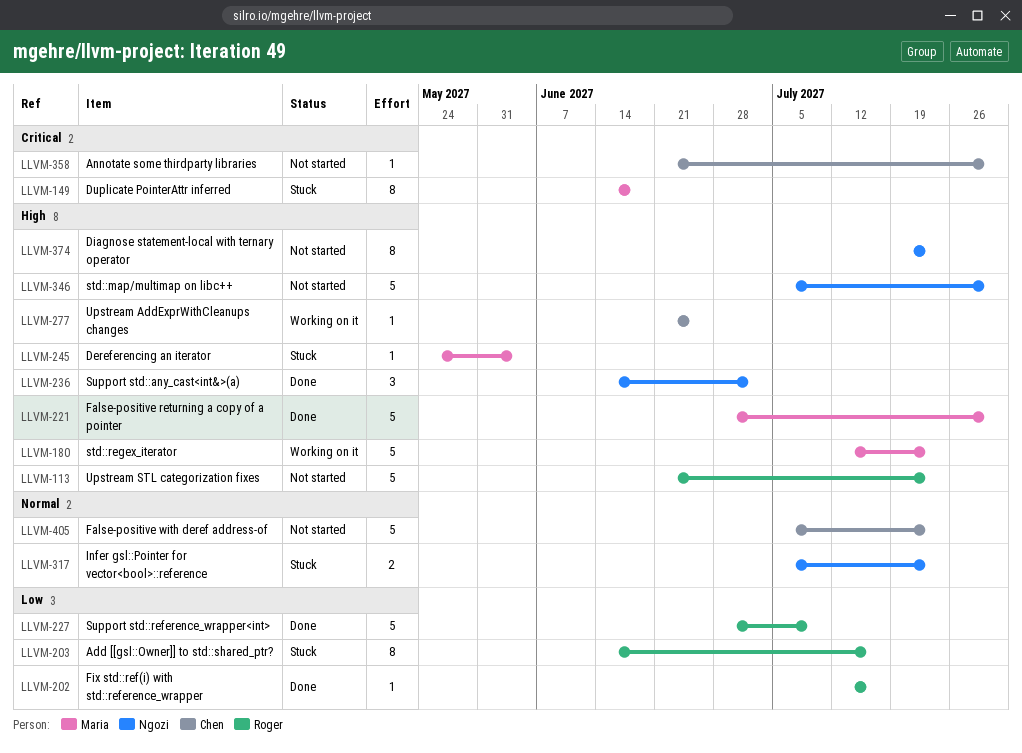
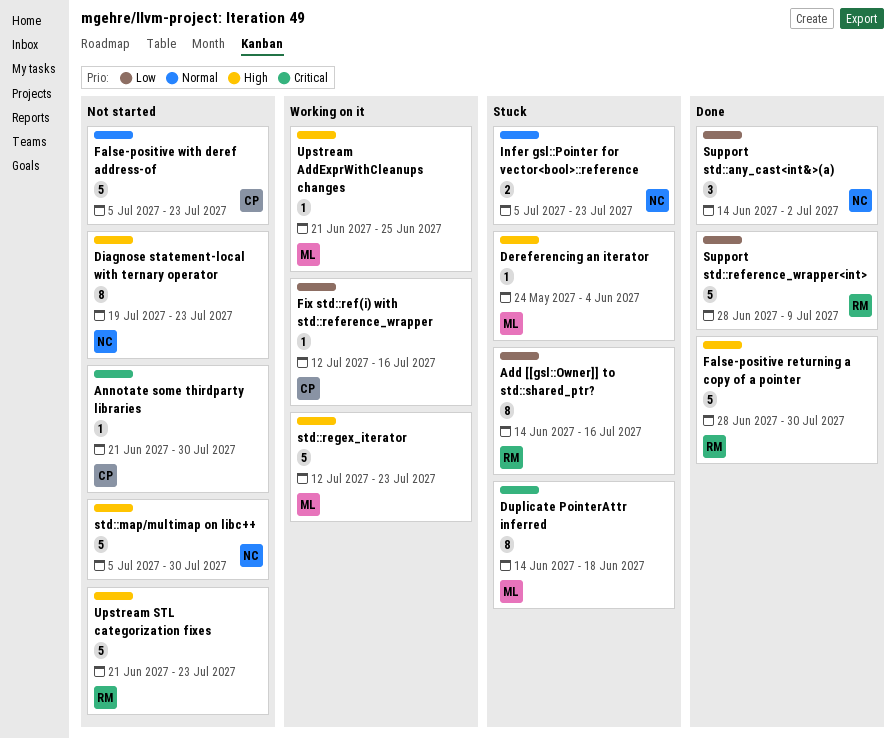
False-positive returning a copy of a pointer, owner: Maria -> Roger
Fix std::ref(i) with std::reference_wrapper, status: Done -> Working on it
Fix std::ref(i) with std::reference_wrapper, owner: Roger -> Chen
Support std::any_cast<int&>(a), priority: High -> Low
Upstream AddExprWithCleanups changes, owner: Chen -> Maria

